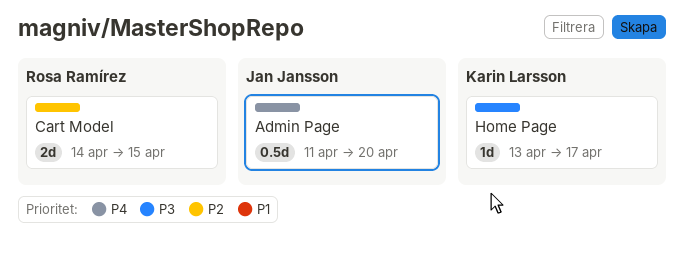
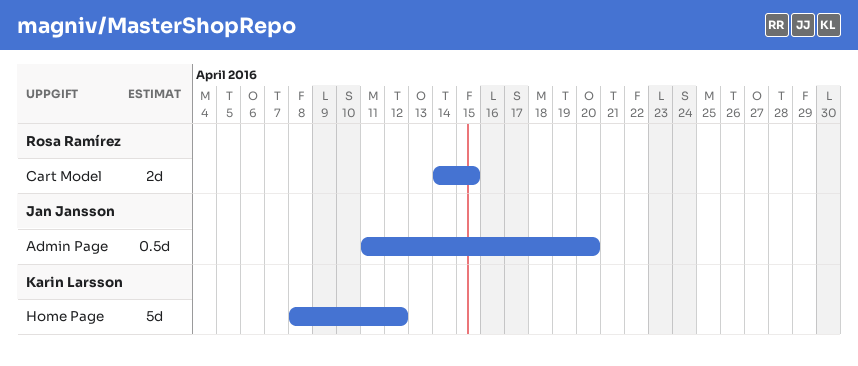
Home Page, estimate: 1d -> 5d
Home Page, start: Apr 13 -> Apr 8
Home Page, due: Apr 17 -> Apr 12

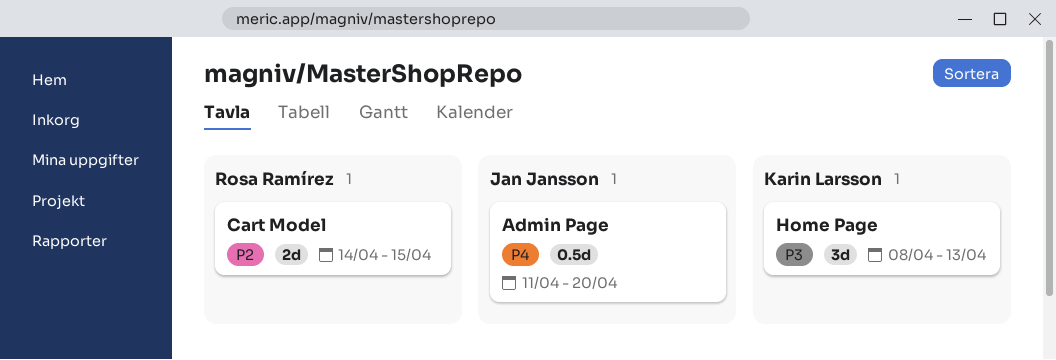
Home Page, estimate: 5d -> 3d
Home Page, due: Apr 12 -> Apr 13

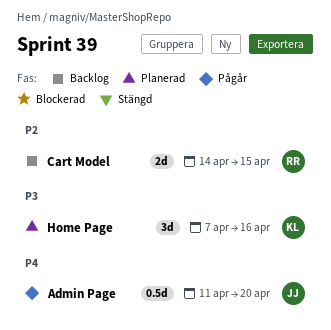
Home Page, start: Apr 8 -> Apr 7
Home Page, due: Apr 13 -> Apr 16

